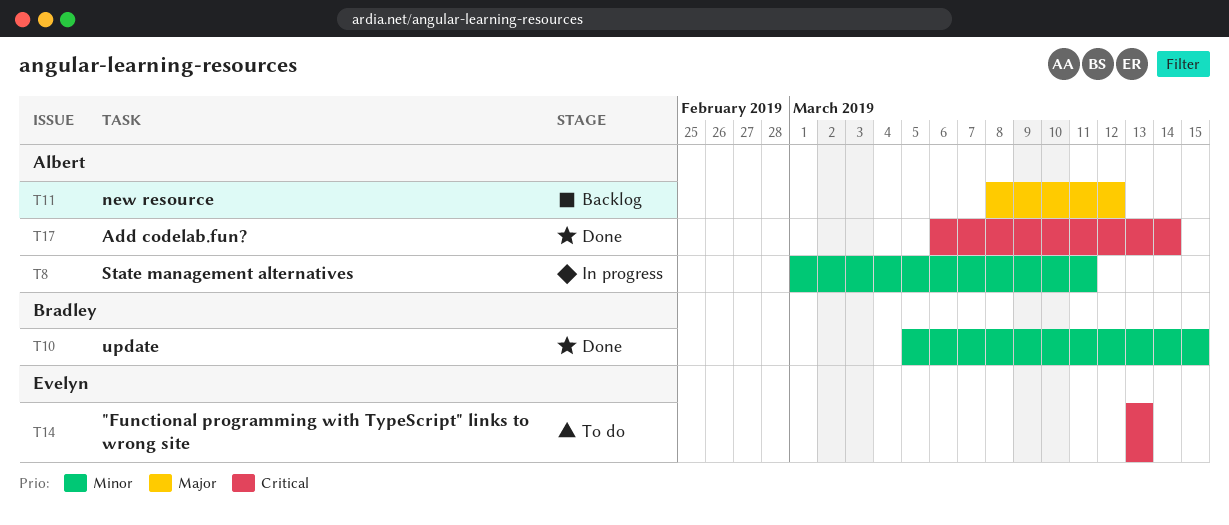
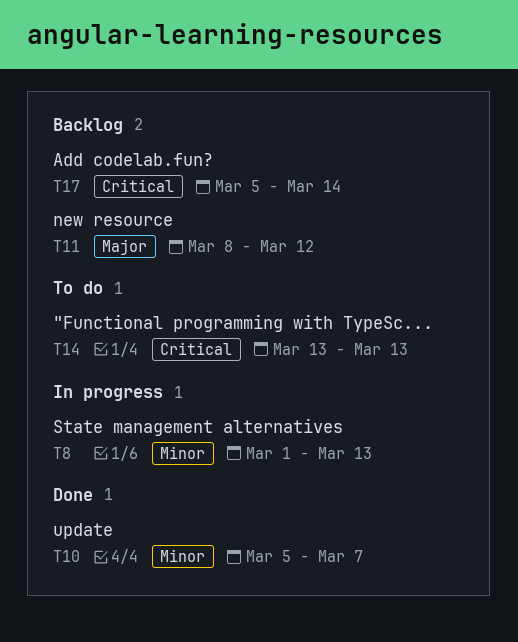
T8, due: Mar 11 -> Mar 13
T10, due: Mar 15 -> Mar 7
T17, status: Done -> Backlog
T17, start: Mar 6 -> Mar 5

